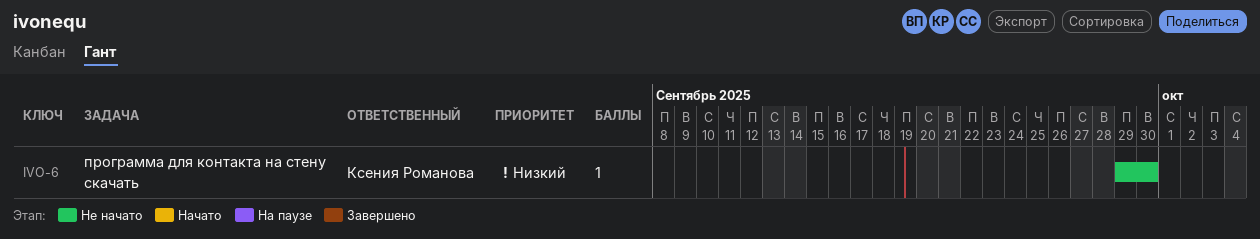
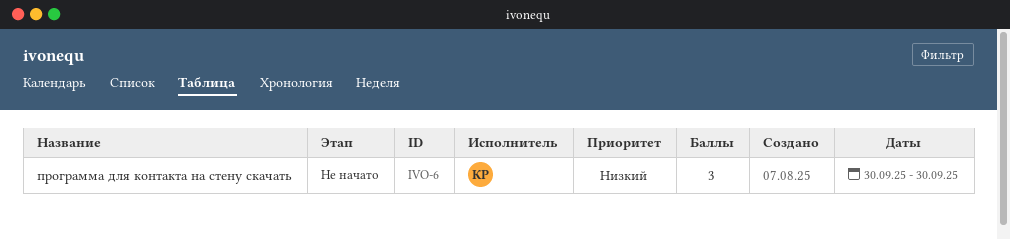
IVO-6, estimate: 1 -> 3
IVO-6, start: Sep 29 -> Sep 30

